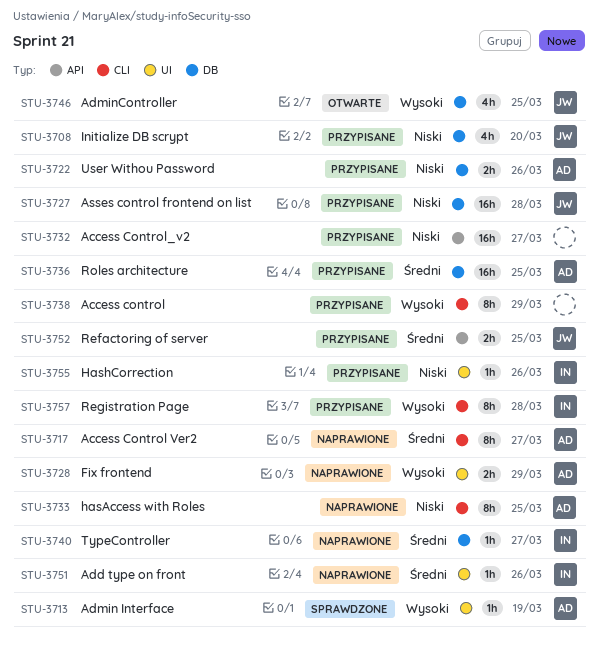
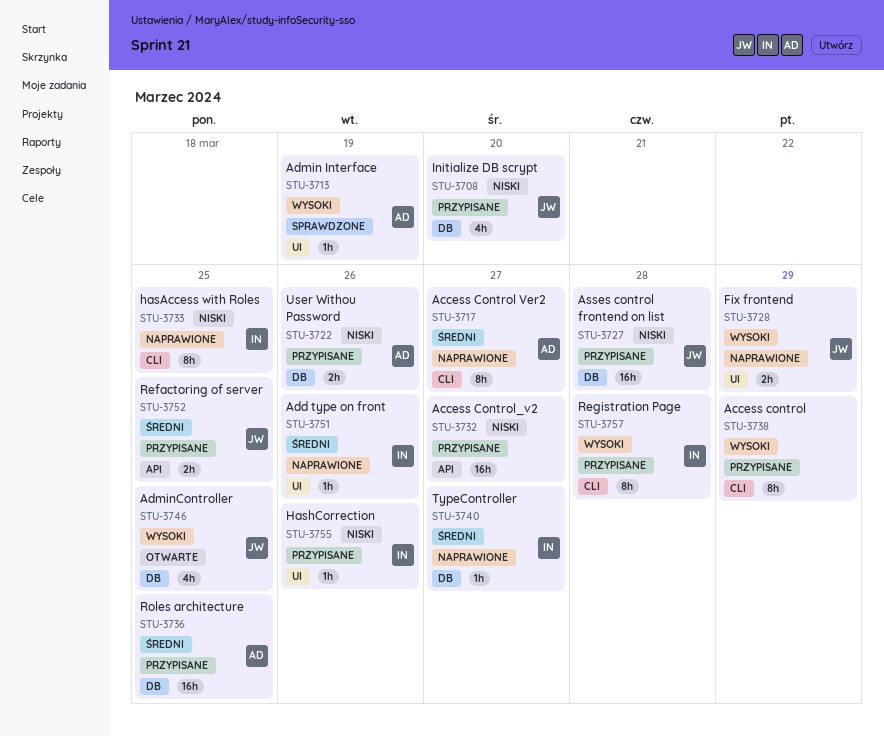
STU-3728, owner: AD -> JW
STU-3733, owner: AD -> IN

